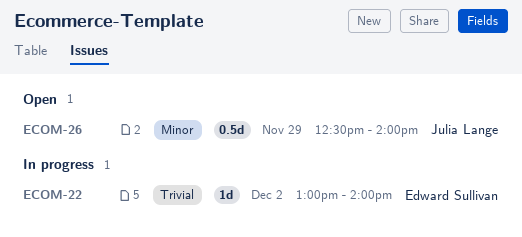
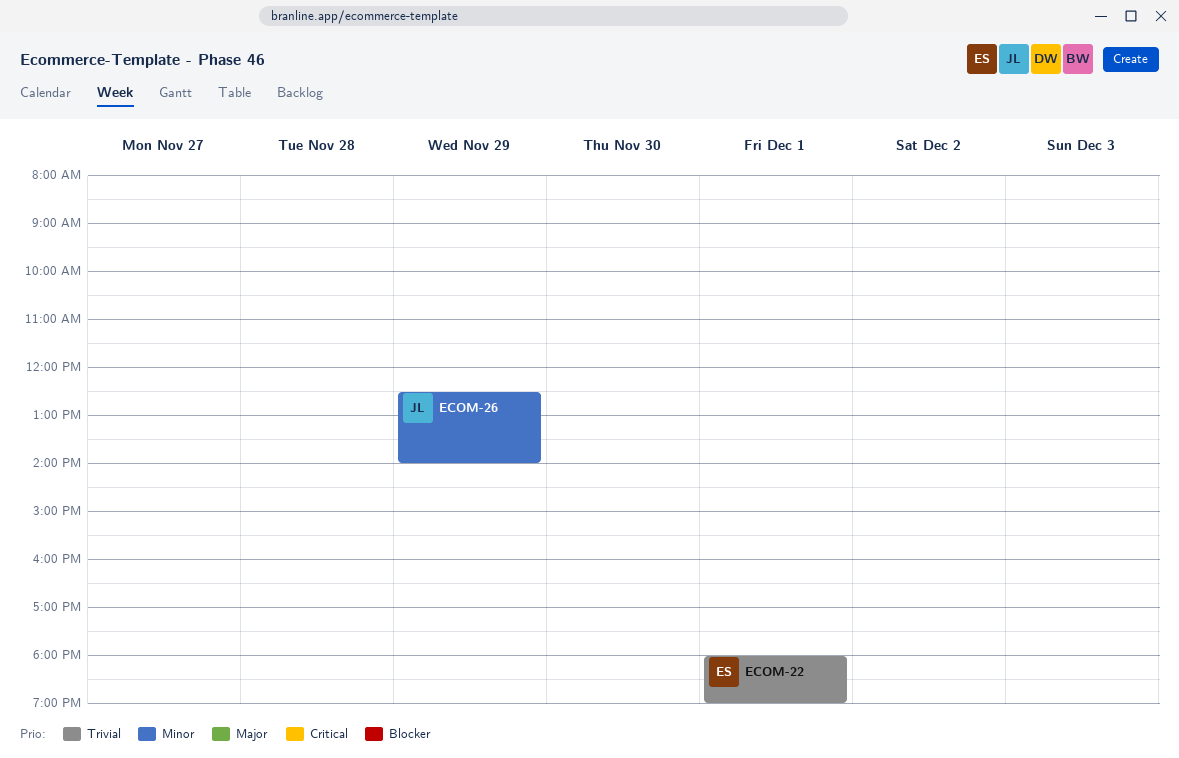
ECOM-22, day: Dec 2 -> Dec 1
ECOM-22, begins: 13:00 -> 18:00
ECOM-22, ends: 14:00 -> 19:00

